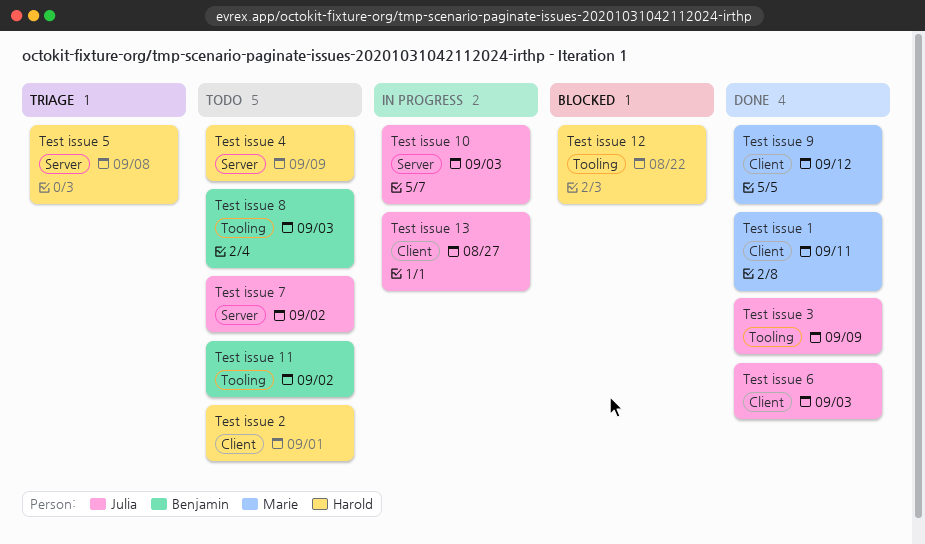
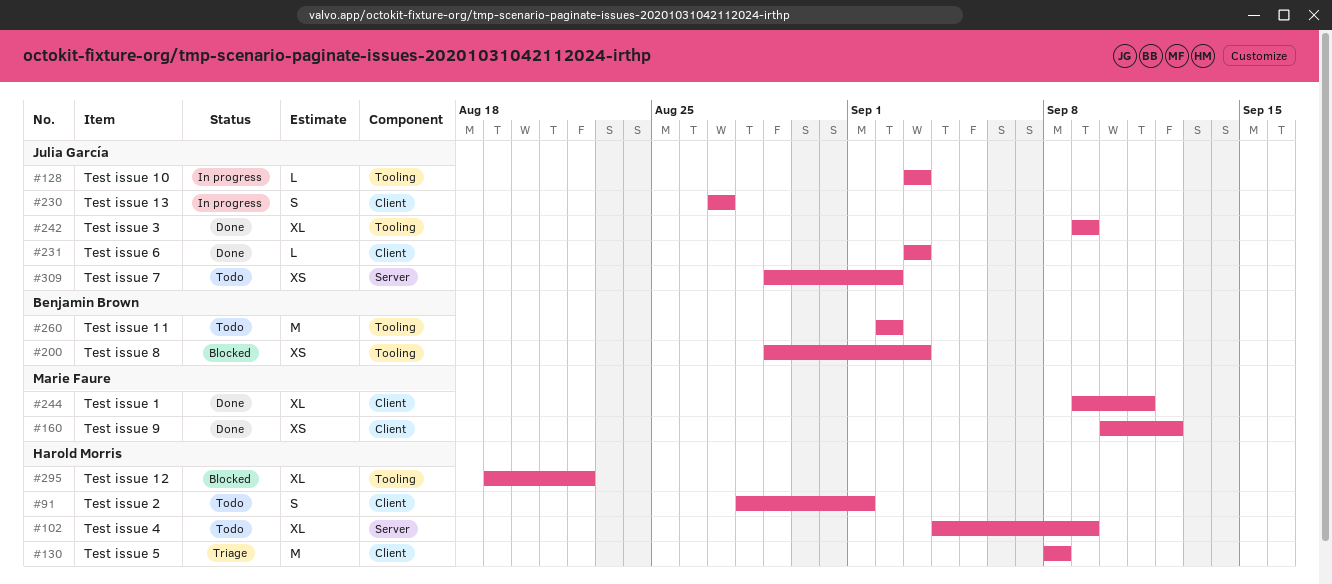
Test issue 10, label: Server -> Tooling
Test issue 5, label: Server -> Client
Test issue 8, status: Todo -> Blocked

